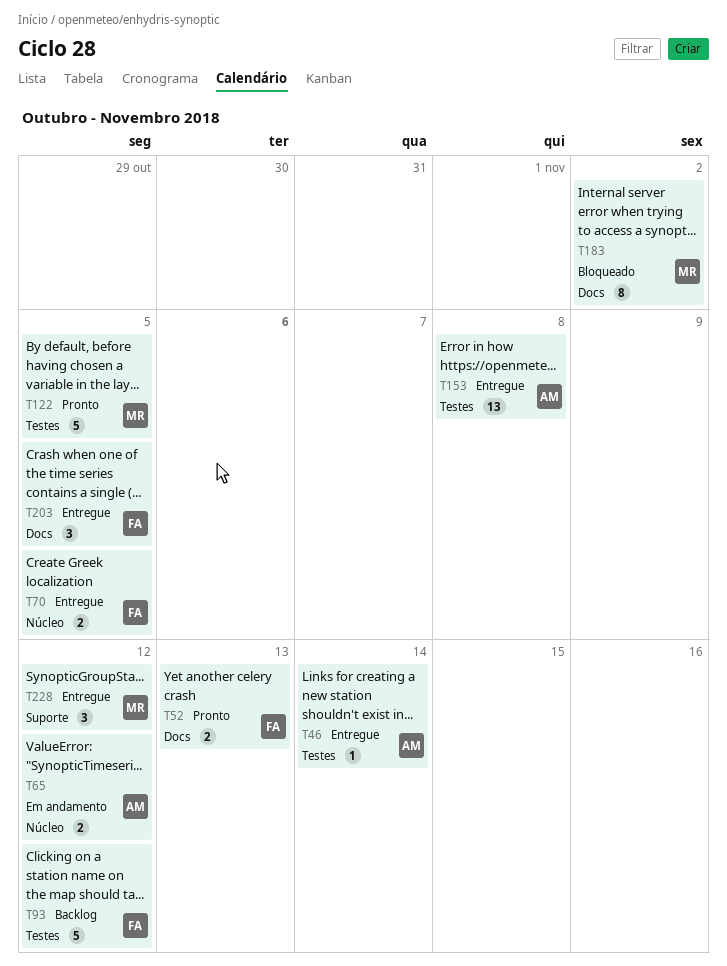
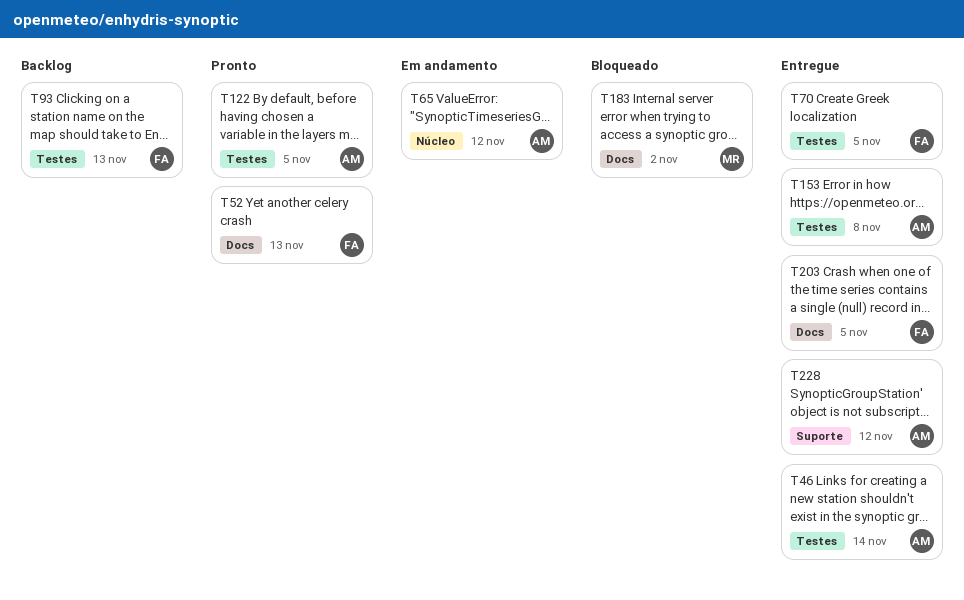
T70, label: Núcleo -> Testes
T93, due: Nov 12 -> Nov 13
T122, owner: MR -> AM
T228, owner: MR -> AM

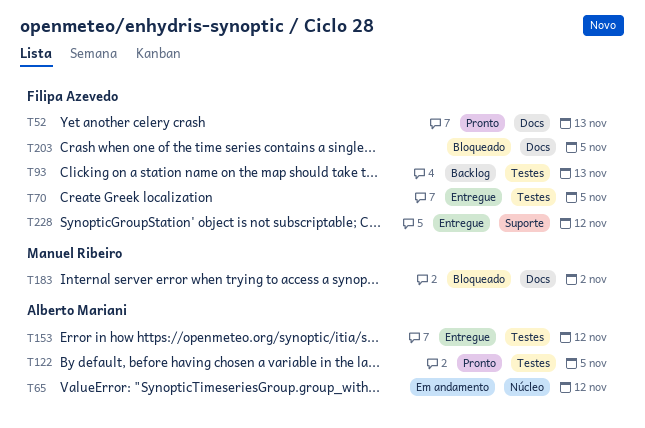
T46: present -> none
T153, due: Nov 8 -> Nov 12
T203, status: Entregue -> Bloqueado
T228, owner: Alberto Mariani -> Filipa Azevedo

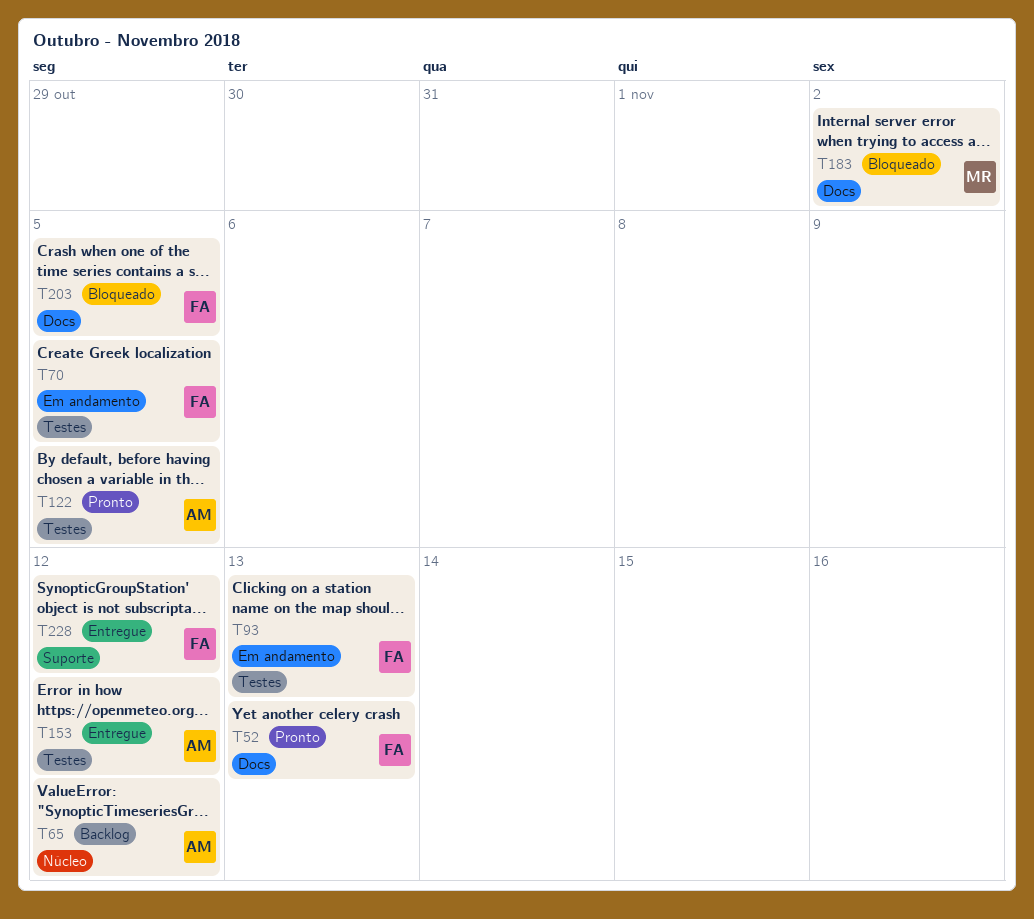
T65, status: Em andamento -> Backlog
T70, status: Entregue -> Em andamento
T93, status: Backlog -> Em andamento

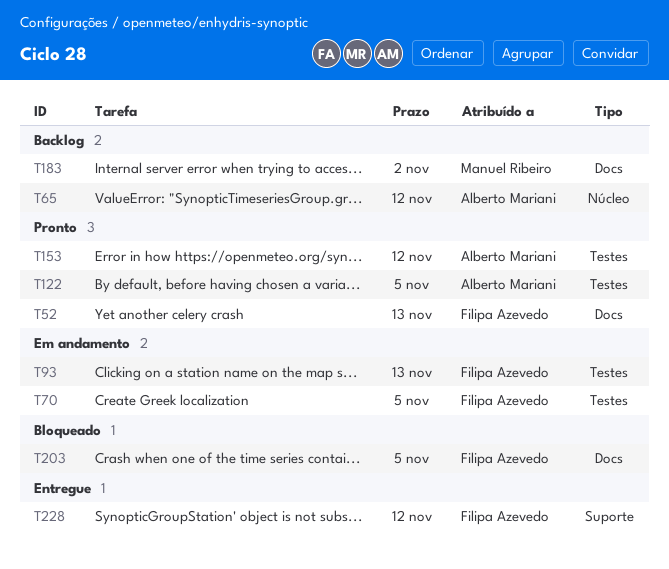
T153, status: Entregue -> Pronto
T183, status: Bloqueado -> Backlog

